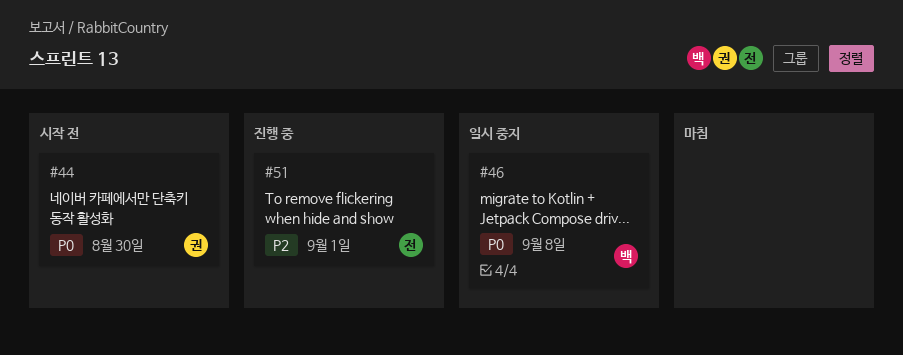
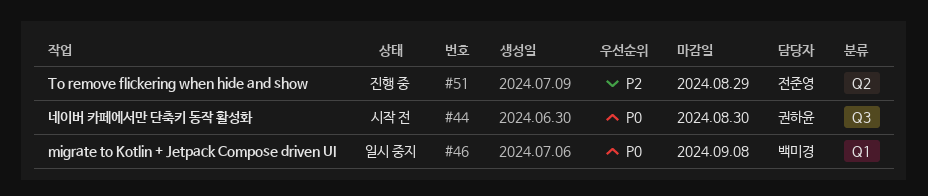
#51, due: Sep 1 -> Aug 29

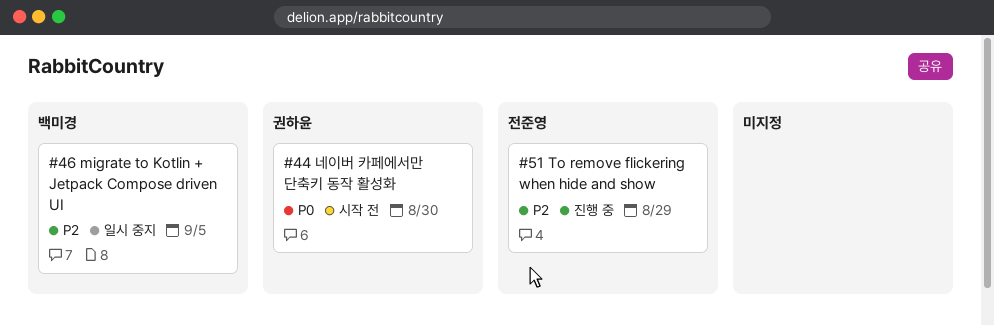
#46, priority: P0 -> P2
#46, due: Sep 8 -> Sep 5

